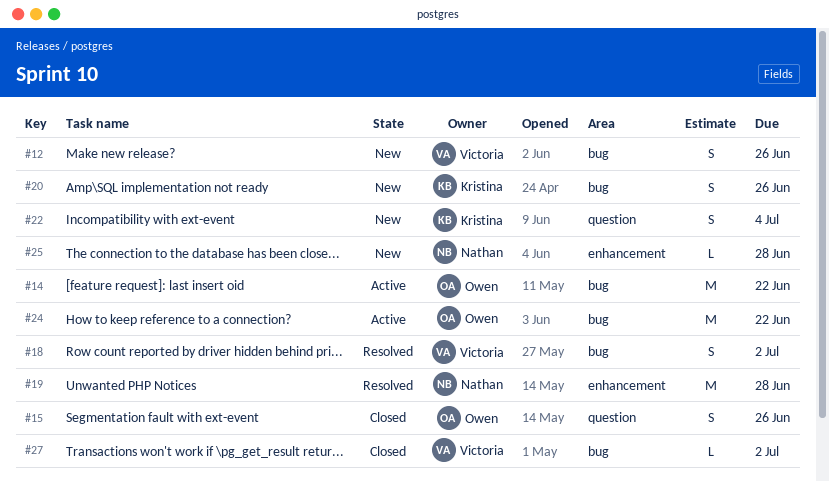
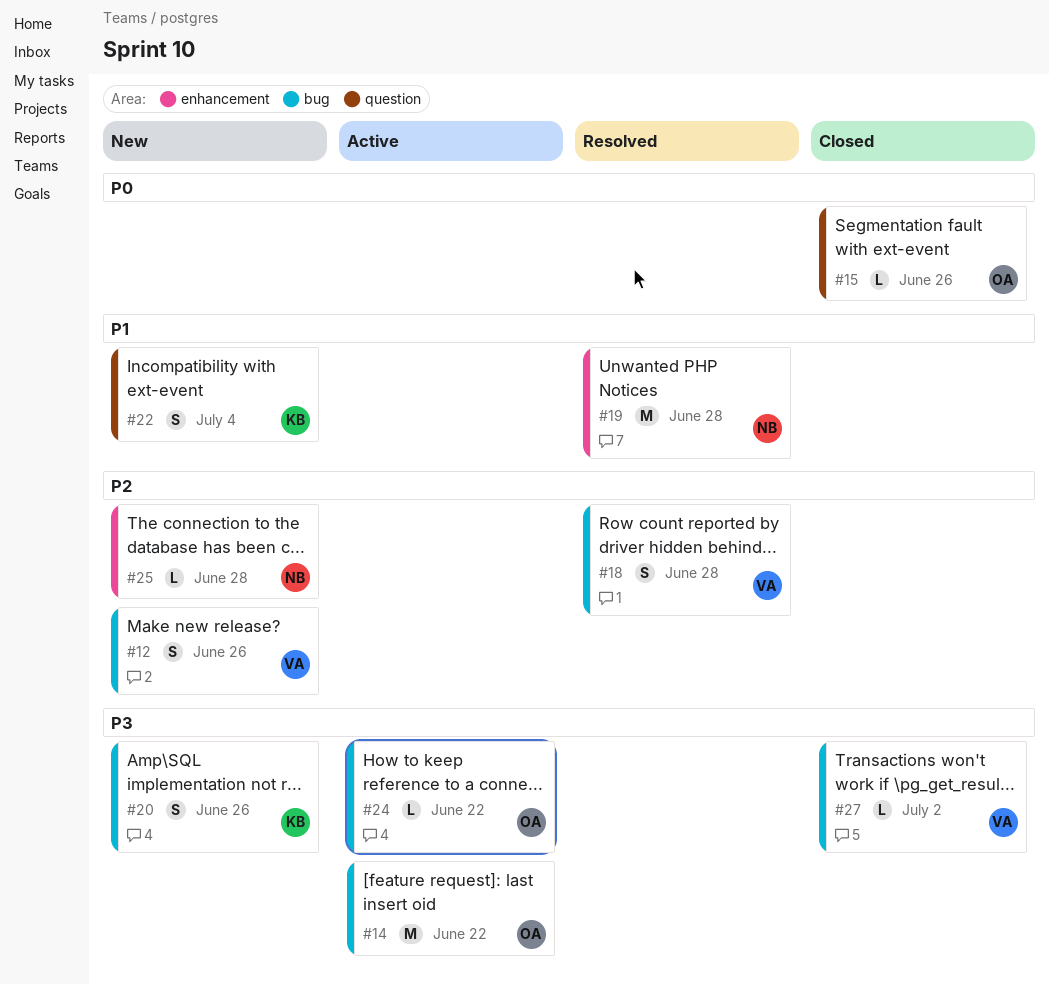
#15, estimate: S -> L
#18, due: Jul 2 -> Jun 28
#24, estimate: M -> L

